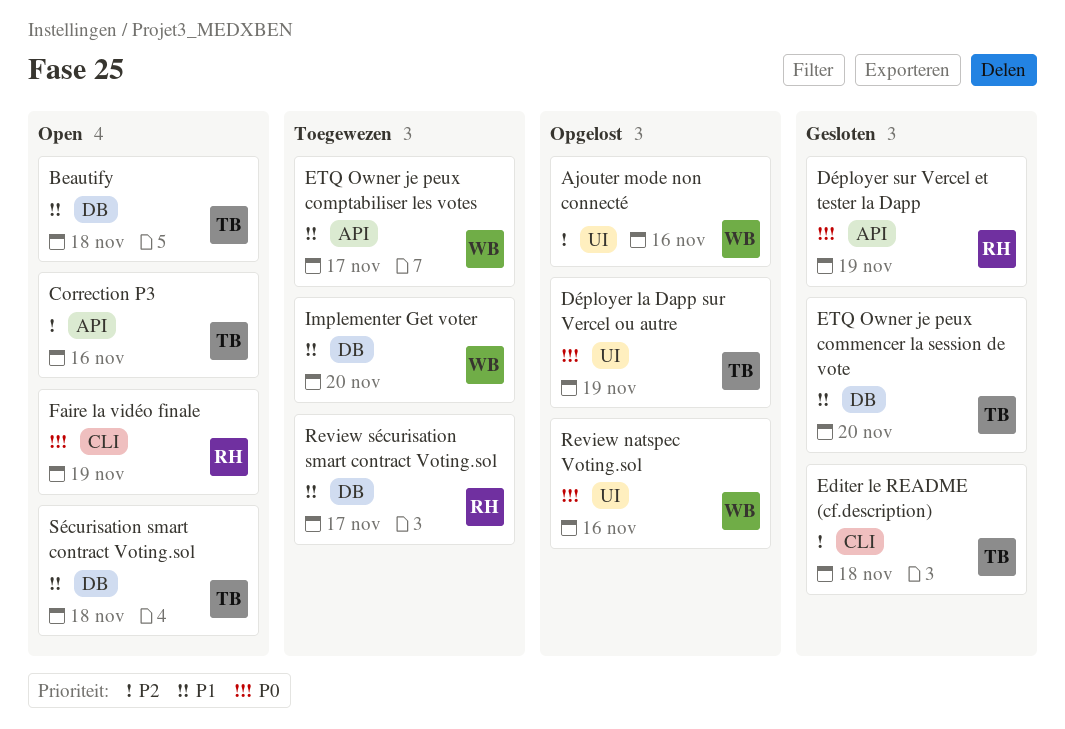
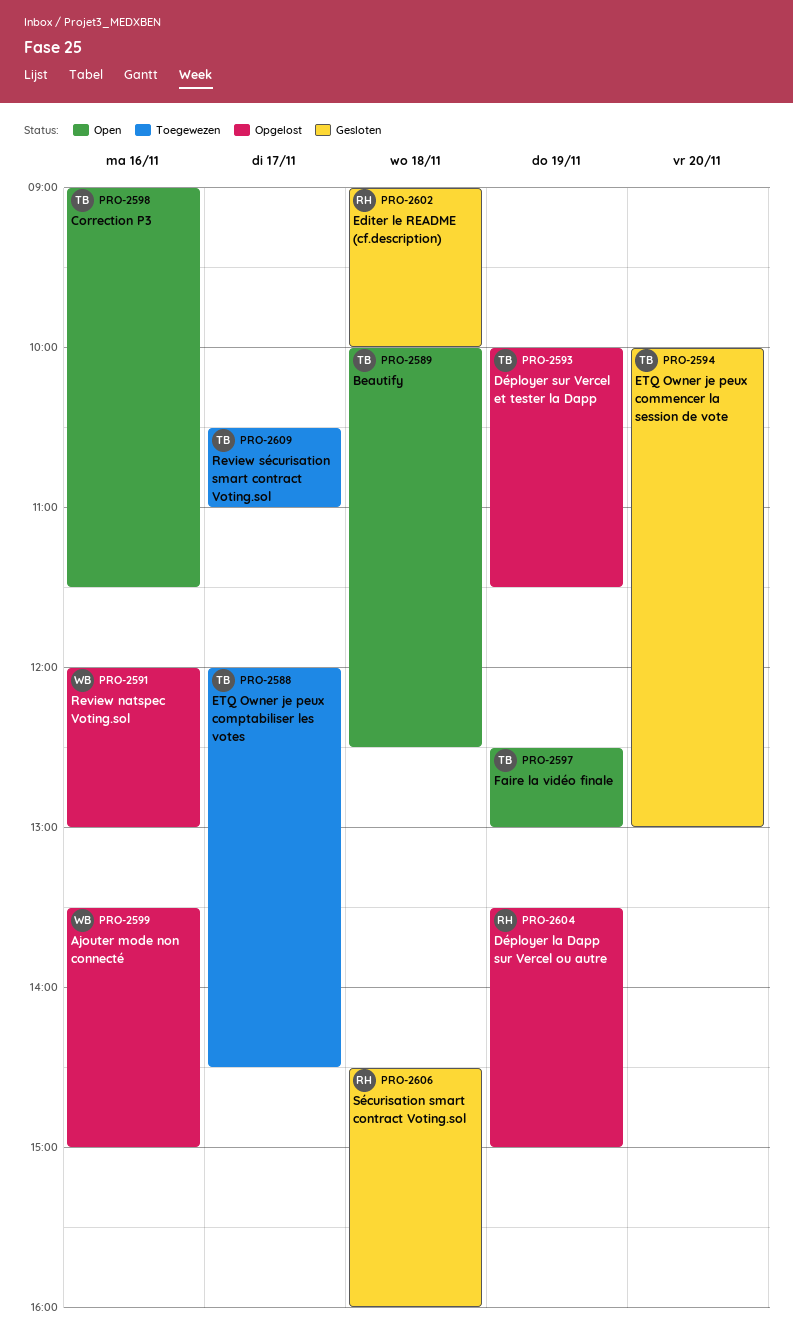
Déployer la Dapp sur Vercel ou autre, owner: TB -> RH
Déployer sur Vercel et tester la Dapp, status: Gesloten -> Opgelost
Déployer sur Vercel et tester la Dapp, owner: RH -> TB
Editer le README (cf.description), owner: TB -> RH
ETQ Owner je peux comptabiliser les votes, owner: WB -> TB
Faire la vidéo finale, owner: RH -> TB
Implementer Get voter: present -> none
Review sécurisation smart contract Voting.sol, owner: RH -> TB
Sécurisation smart contract Voting.sol, status: Open -> Gesloten
Sécurisation smart contract Voting.sol, owner: TB -> RH

